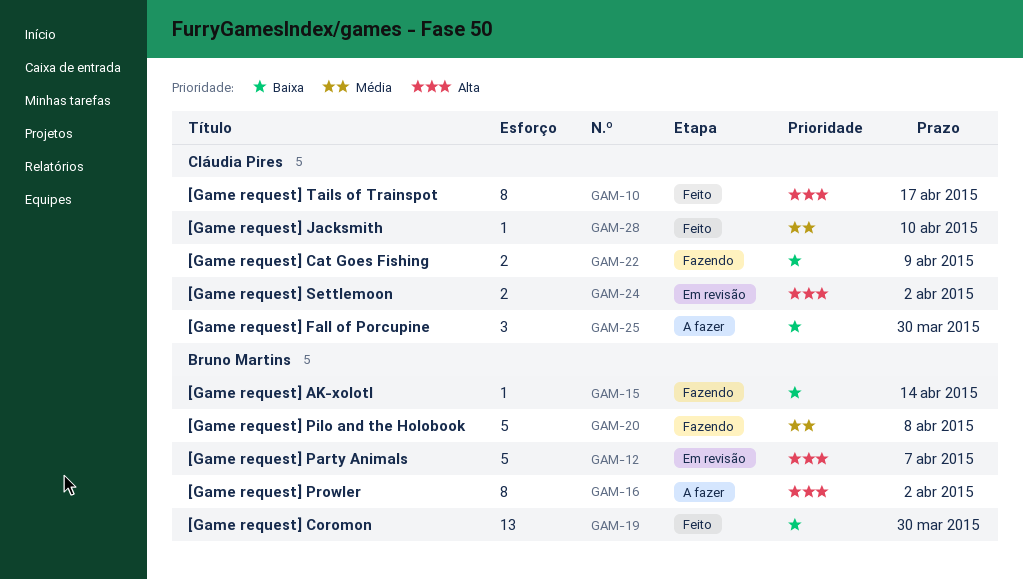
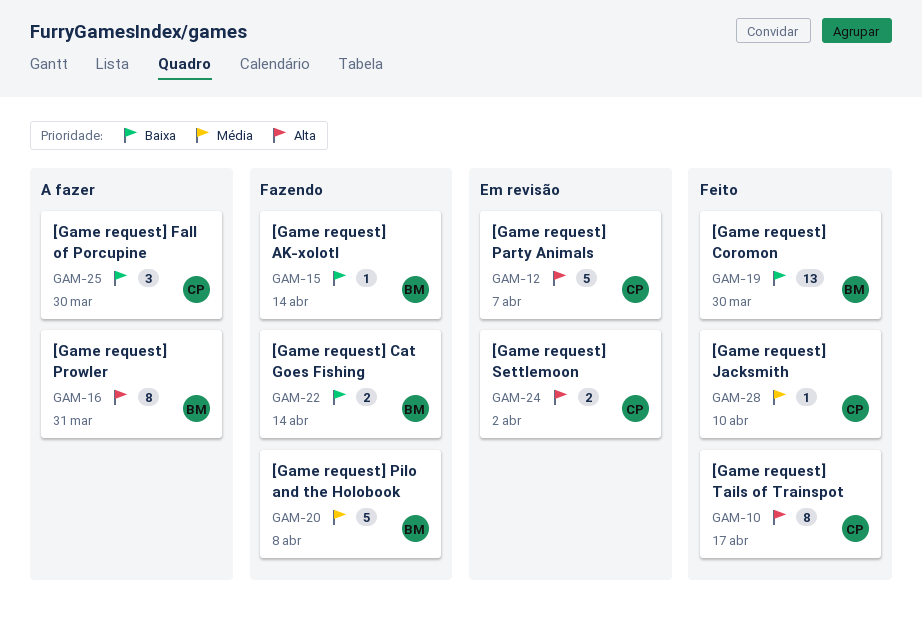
GAM-12, owner: Bruno Martins -> Cláudia Pires
GAM-16, due: Apr 2 -> Mar 31
GAM-22, owner: Cláudia Pires -> Bruno Martins
GAM-22, due: Apr 9 -> Apr 14

